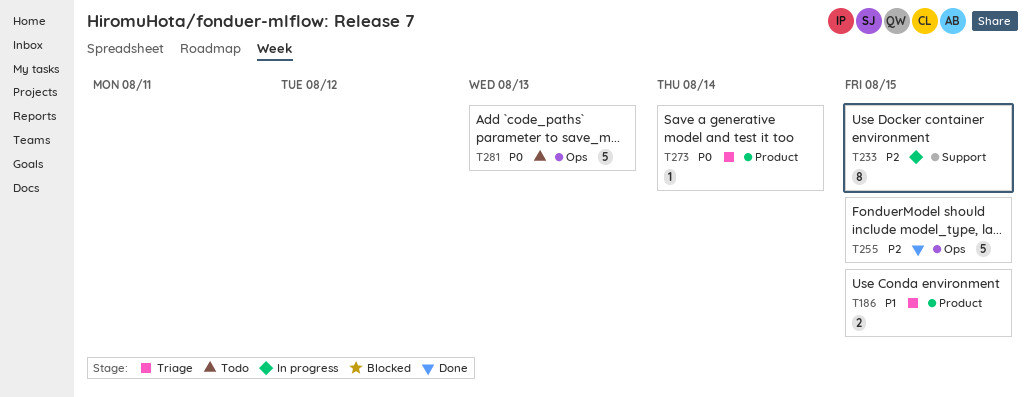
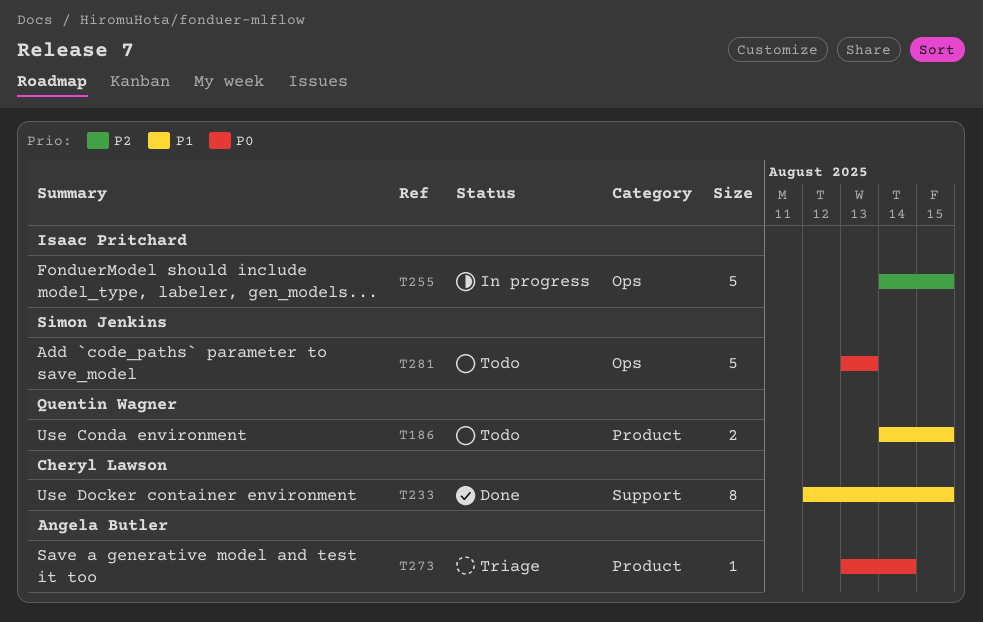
T186, status: Triage -> Todo
T233, status: In progress -> Done
T233, priority: P2 -> P1
T255, status: Done -> In progress

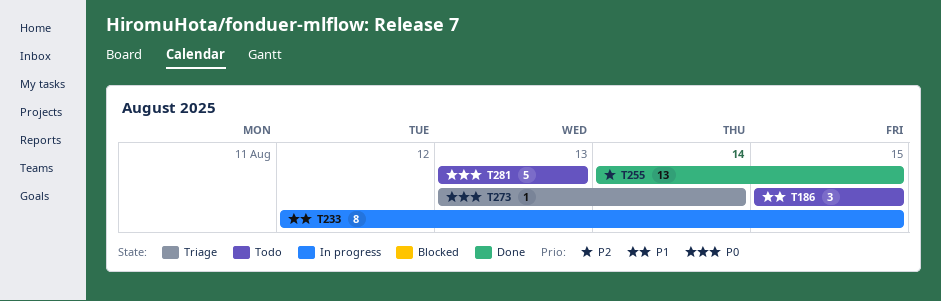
T186, estimate: 2 -> 3
T186, start: Aug 14 -> Aug 15
T233, status: Done -> In progress
T255, status: In progress -> Done
T255, estimate: 5 -> 13

